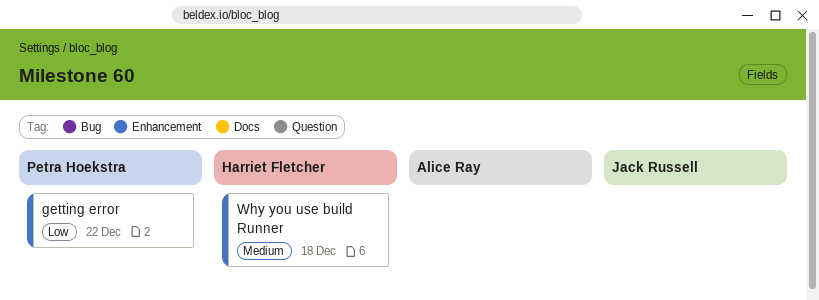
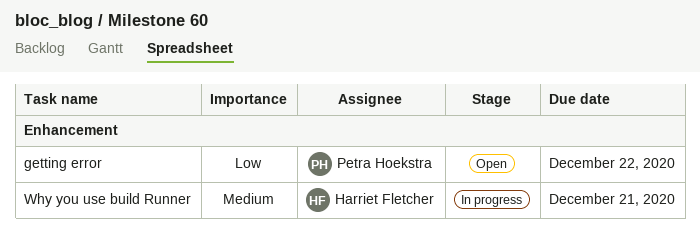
Why you use build Runner, due: Dec 18 -> Dec 21

